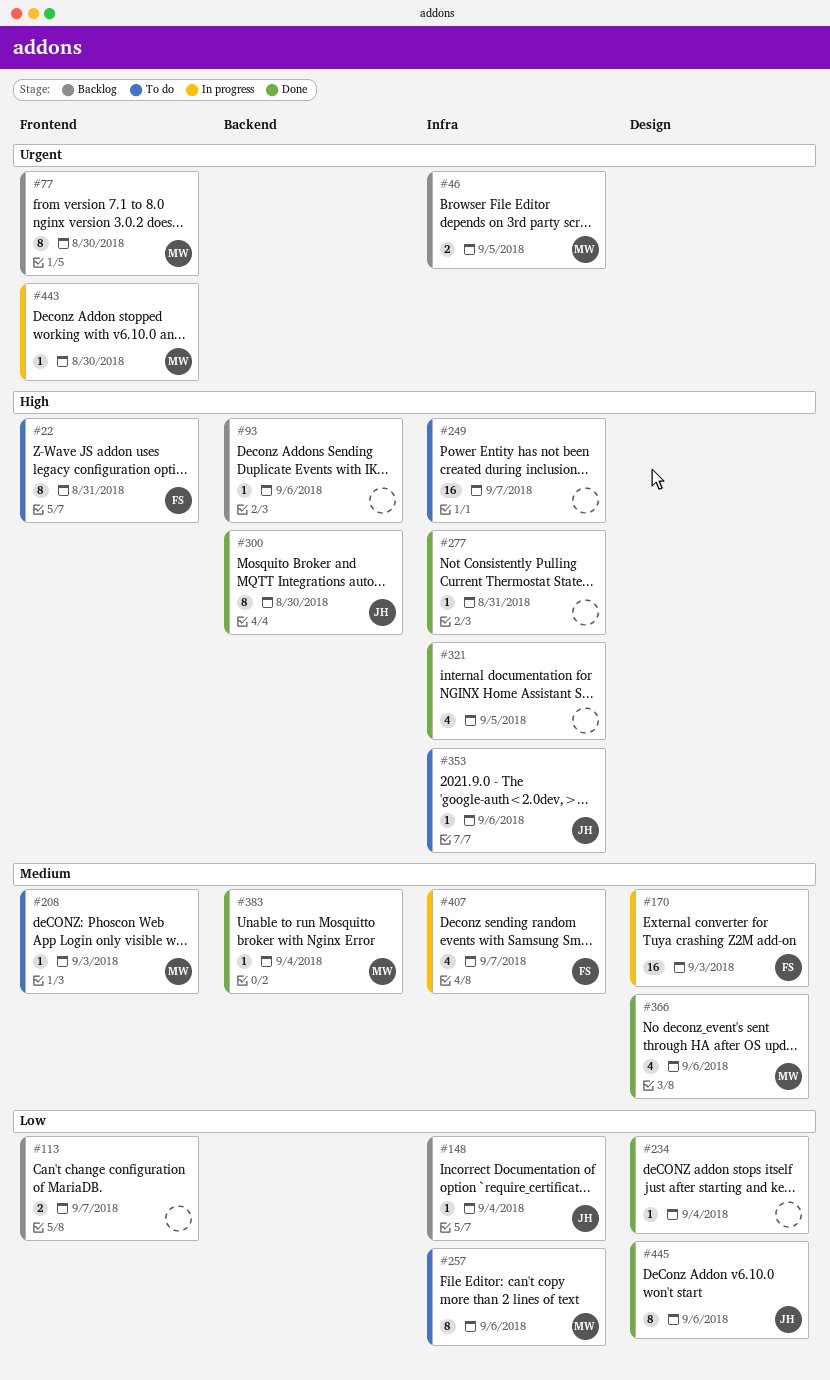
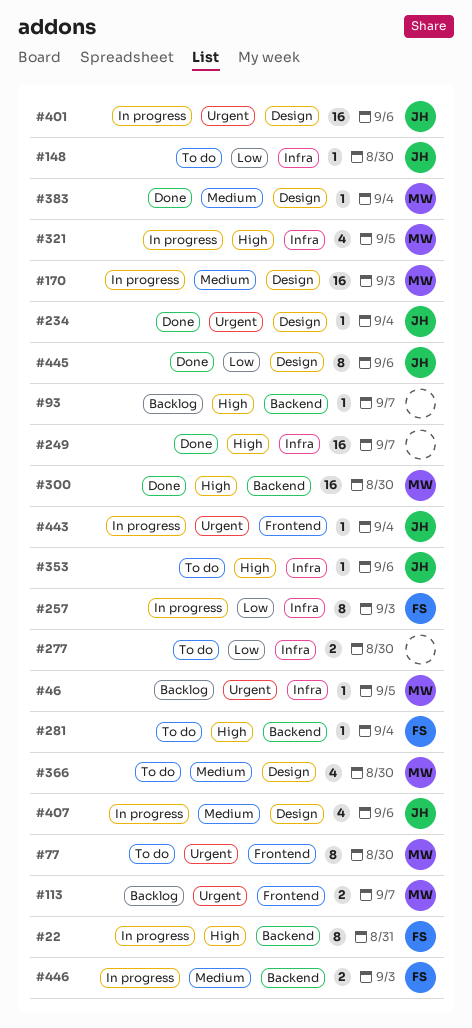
#22, status: To do -> In progress
#22, label: Frontend -> Backend
#46, estimate: 2 -> 1
#77, status: Backlog -> To do
#93, due: Sep 6 -> Sep 7
#113, owner: none -> MW
#113, priority: Low -> Urgent
#148, status: Backlog -> To do
#148, due: Sep 4 -> Aug 30
#170, owner: FS -> MW
#208: present -> none
#234, owner: none -> JH
#234, priority: Low -> Urgent
#249, status: To do -> Done
#257, status: To do -> In progress
#257, owner: MW -> FS
#257, due: Sep 6 -> Sep 3
#277, status: Done -> To do
#277, priority: High -> Low
#277, estimate: 1 -> 2
#277, due: Aug 31 -> Aug 30
#281: none -> present
#300, owner: JH -> MW
#300, estimate: 8 -> 16
#321, status: Done -> In progress
#321, owner: none -> MW
#366, status: Done -> To do
#366, due: Sep 6 -> Aug 30
#383, label: Backend -> Design
#401: none -> present
#407, owner: FS -> JH
#407, label: Infra -> Design
#407, due: Sep 7 -> Sep 6
#443, owner: MW -> JH
#443, due: Aug 30 -> Sep 4
#446: none -> present

